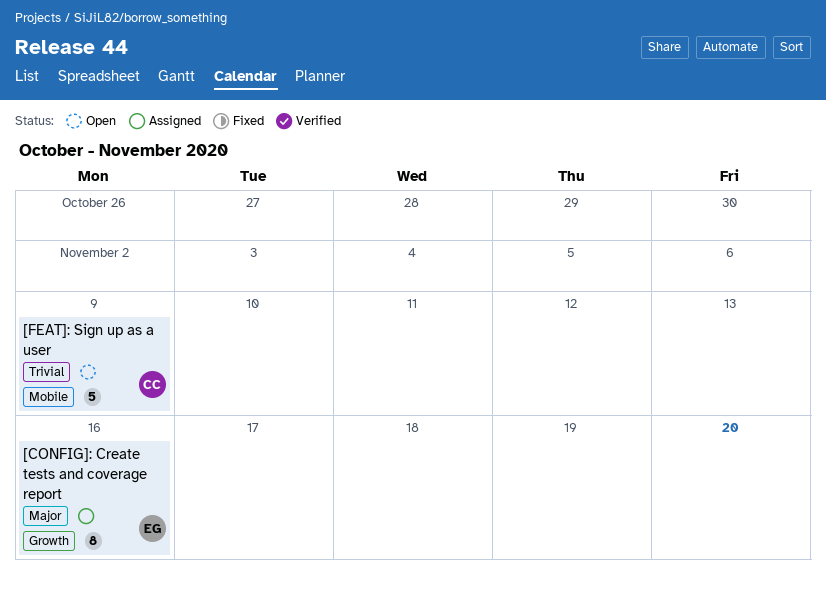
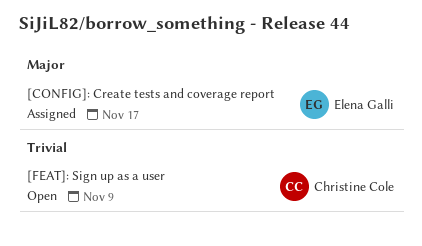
[CONFIG]: Create tests and coverage report, due: Nov 16 -> Nov 17

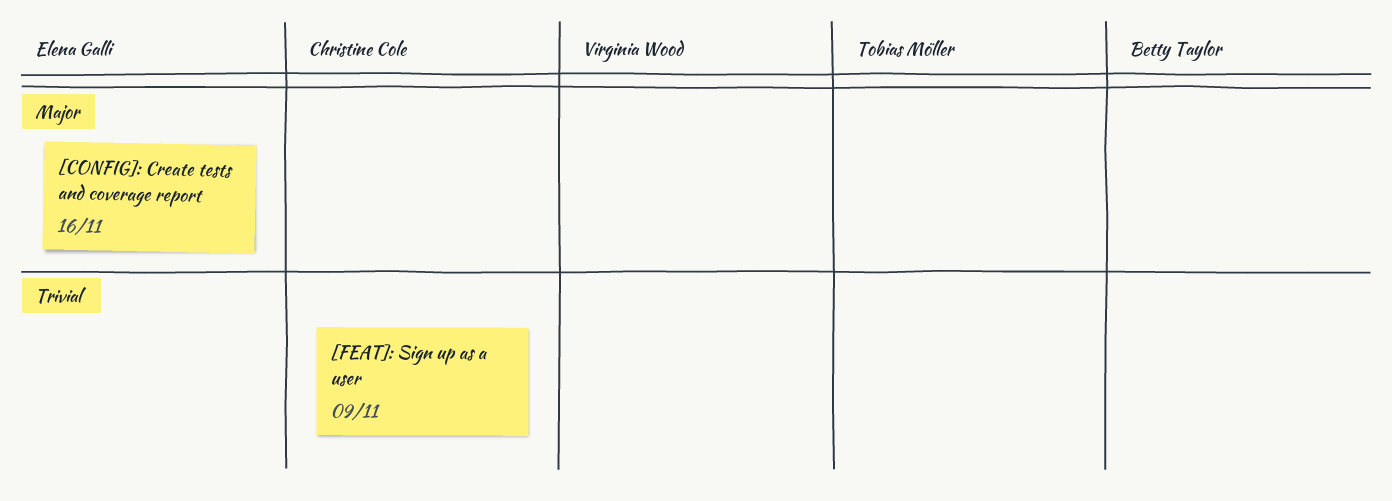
[CONFIG]: Create tests and coverage report, due: Nov 17 -> Nov 16

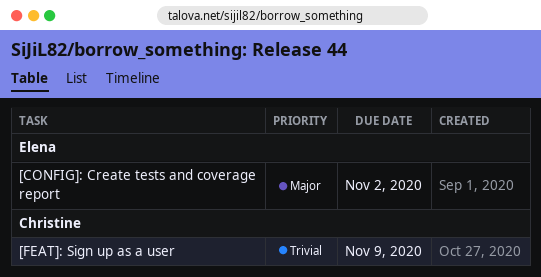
[CONFIG]: Create tests and coverage report, due: Nov 16 -> Nov 2

